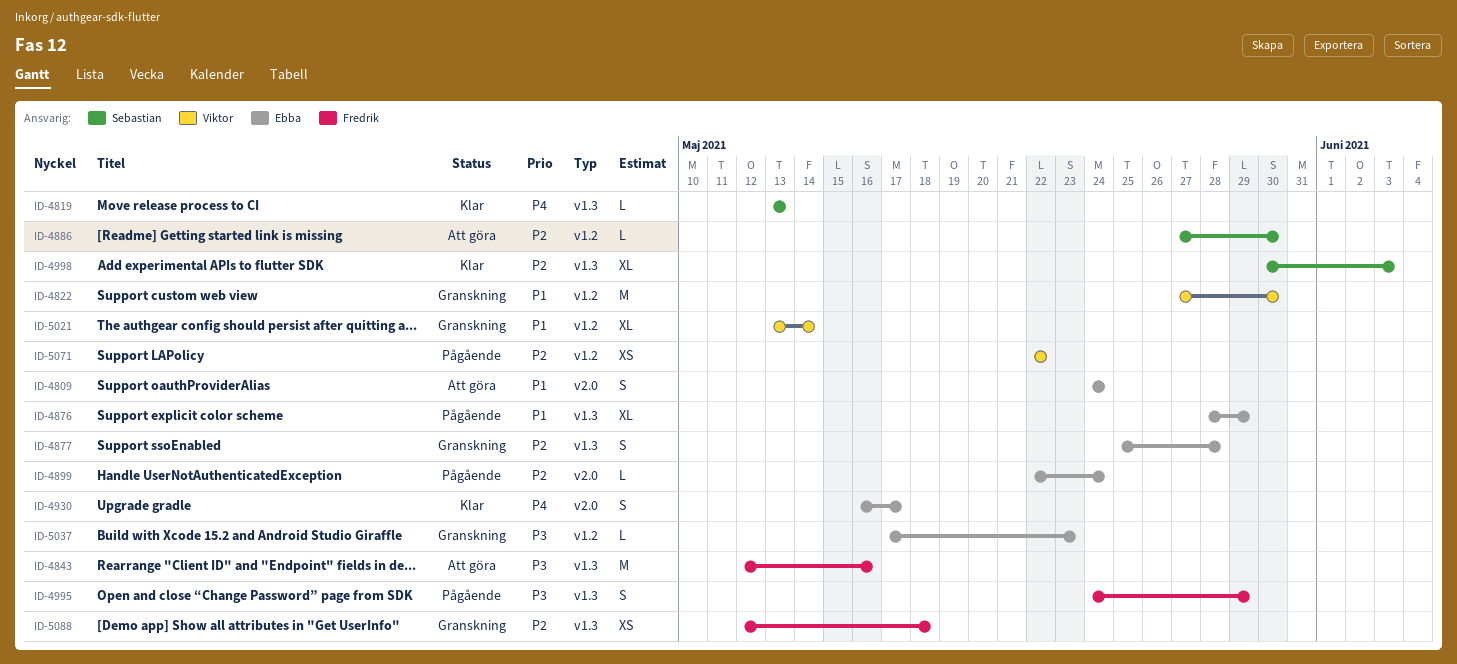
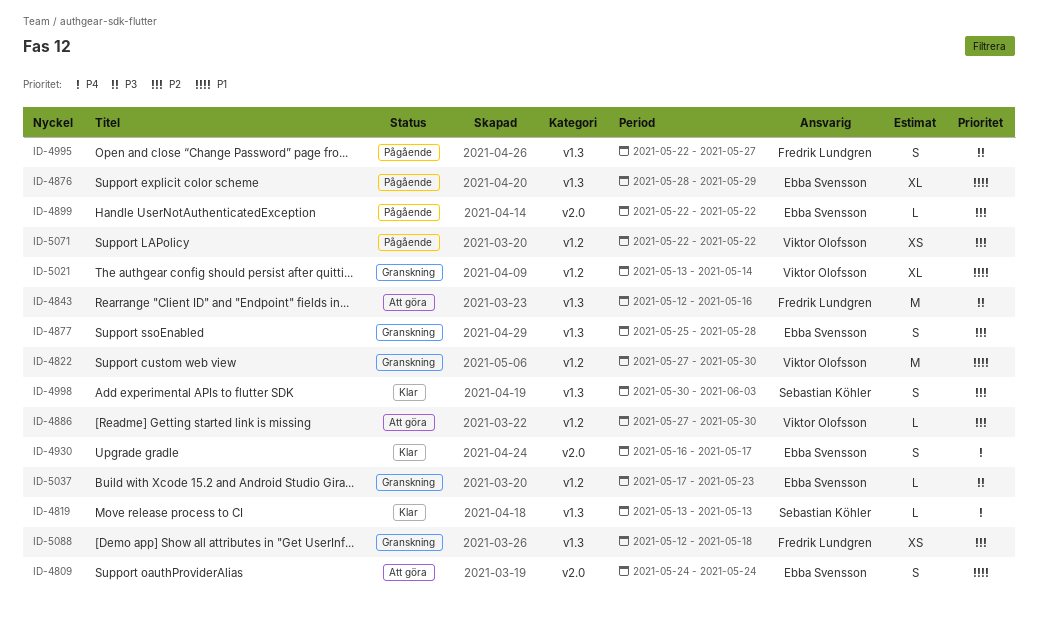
ID-4886, owner: Sebastian Köhler -> Viktor Olofsson
ID-4899, due: May 24 -> May 22
ID-4995, start: May 24 -> May 22
ID-4995, due: May 29 -> May 27
ID-4998, estimate: XL -> S

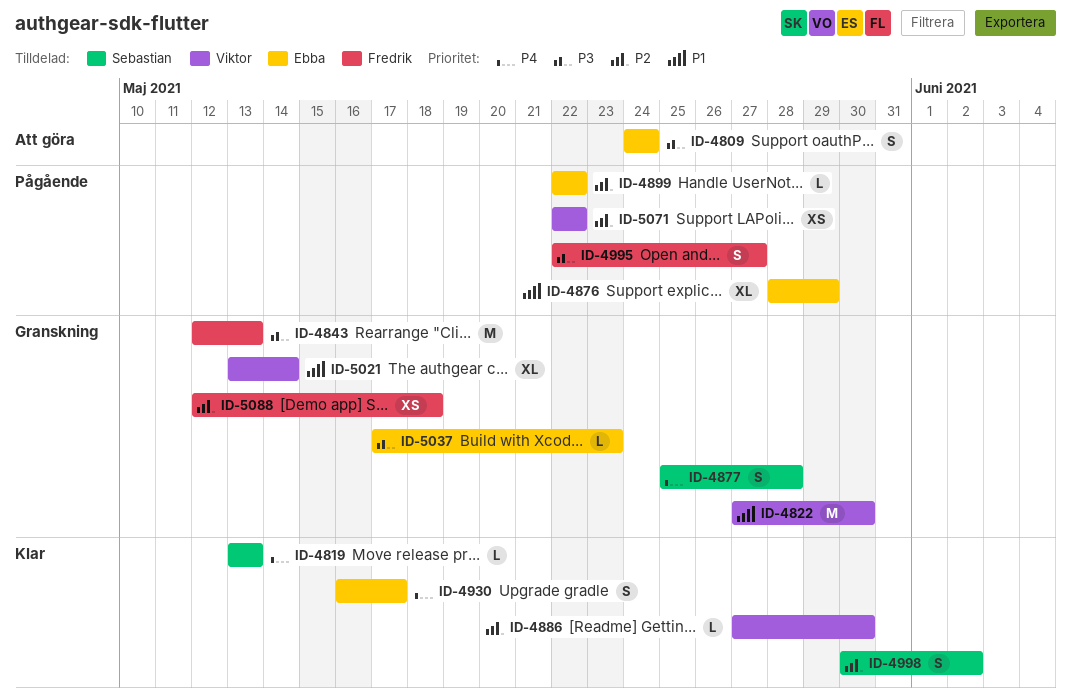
ID-4809, priority: P1 -> P3
ID-4843, status: Att göra -> Granskning
ID-4843, due: May 16 -> May 13
ID-4877, owner: Ebba Svensson -> Sebastian Köhler
ID-4877, priority: P2 -> P4
ID-4886, status: Att göra -> Klar
ID-4998, due: Jun 3 -> Jun 2

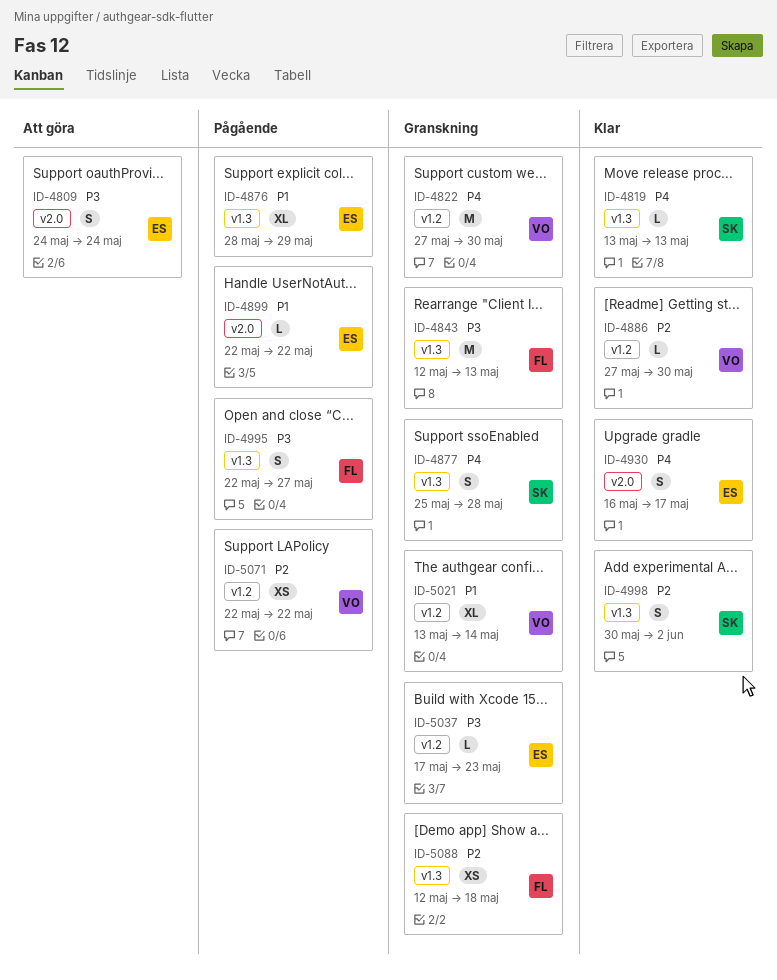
ID-4822, priority: P1 -> P4
ID-4899, priority: P2 -> P1

